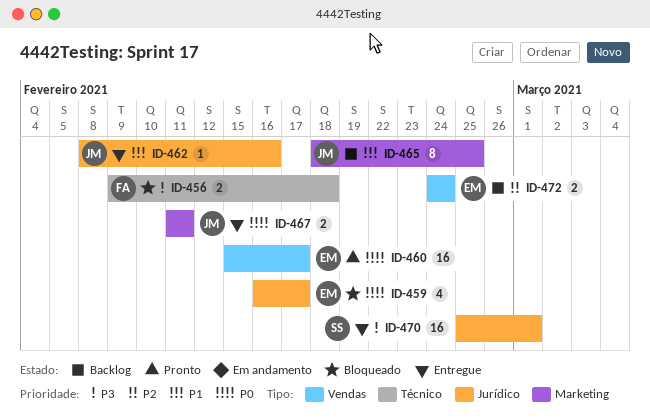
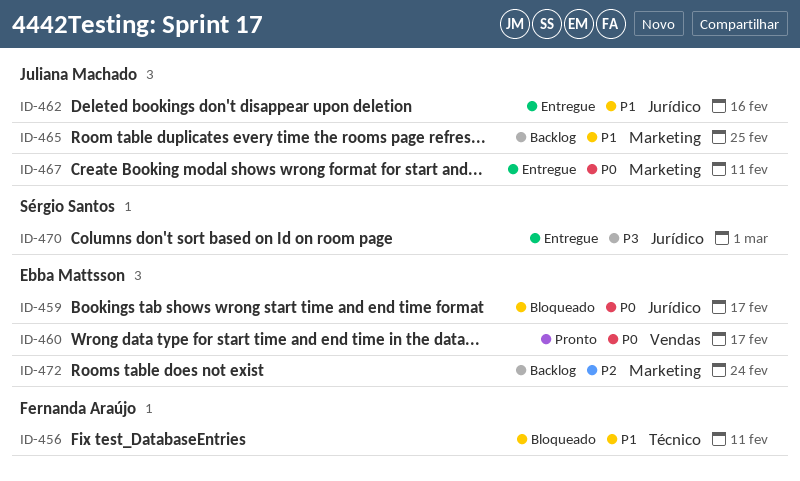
ID-456, priority: P3 -> P1
ID-456, due: Feb 18 -> Feb 11
ID-472, label: Vendas -> Marketing

